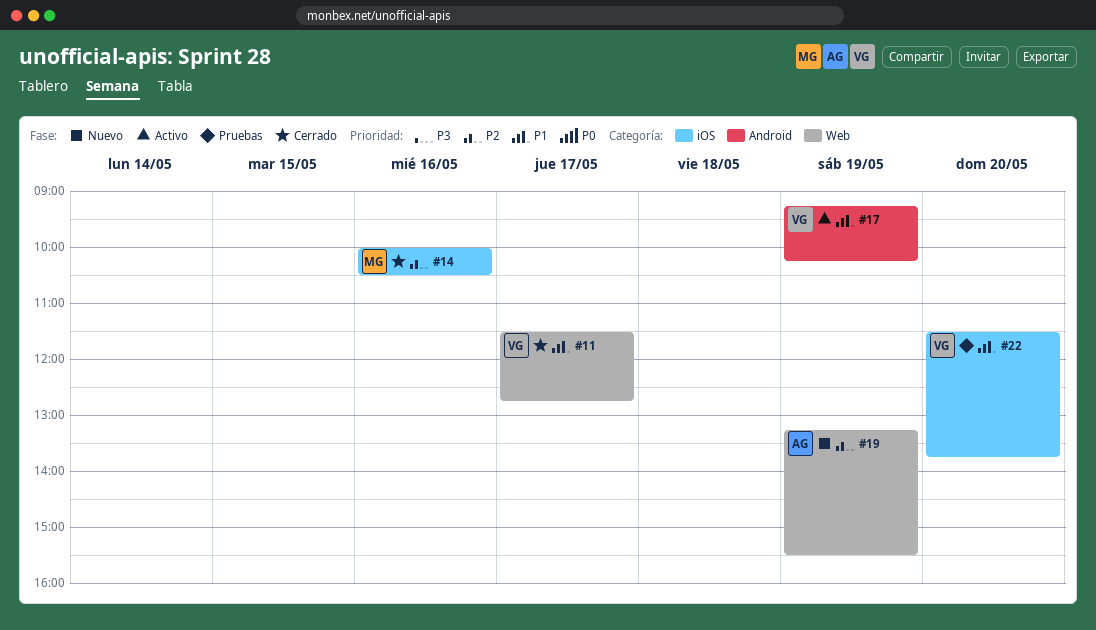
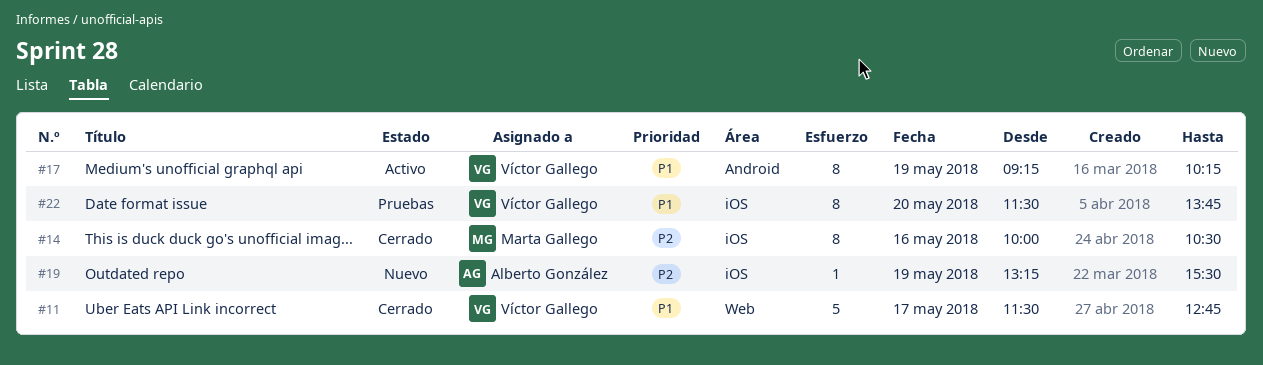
#19, label: Web -> iOS

